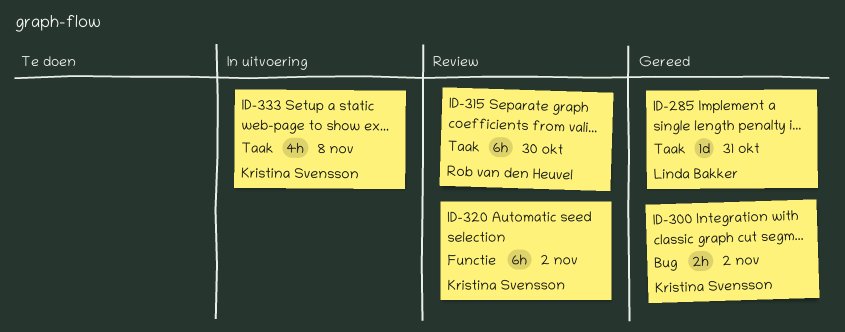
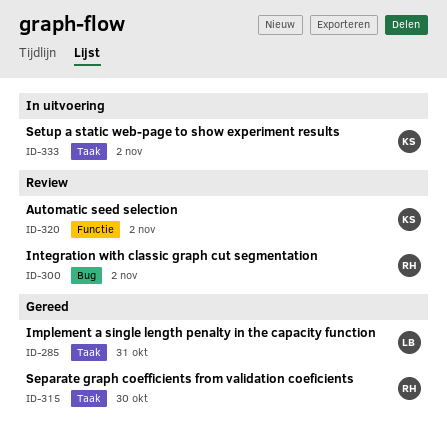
ID-300, status: Gereed -> Review
ID-300, owner: Kristina Svensson -> Rob van den Heuvel
ID-315, status: Review -> Gereed
ID-333, due: Nov 8 -> Nov 2

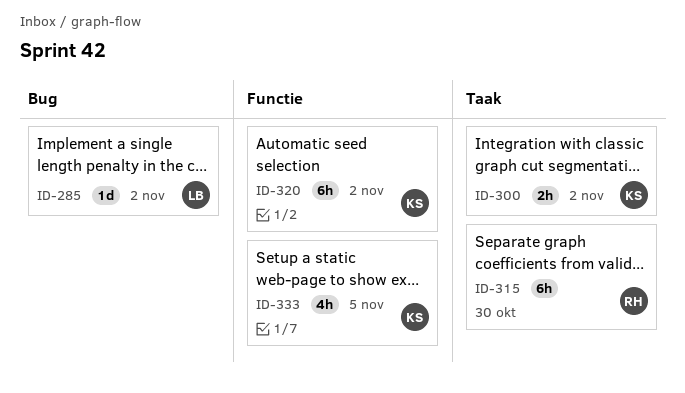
ID-285, label: Taak -> Bug
ID-285, due: Oct 31 -> Nov 2
ID-300, owner: RH -> KS
ID-300, label: Bug -> Taak
ID-333, label: Taak -> Functie
ID-333, due: Nov 2 -> Nov 5

